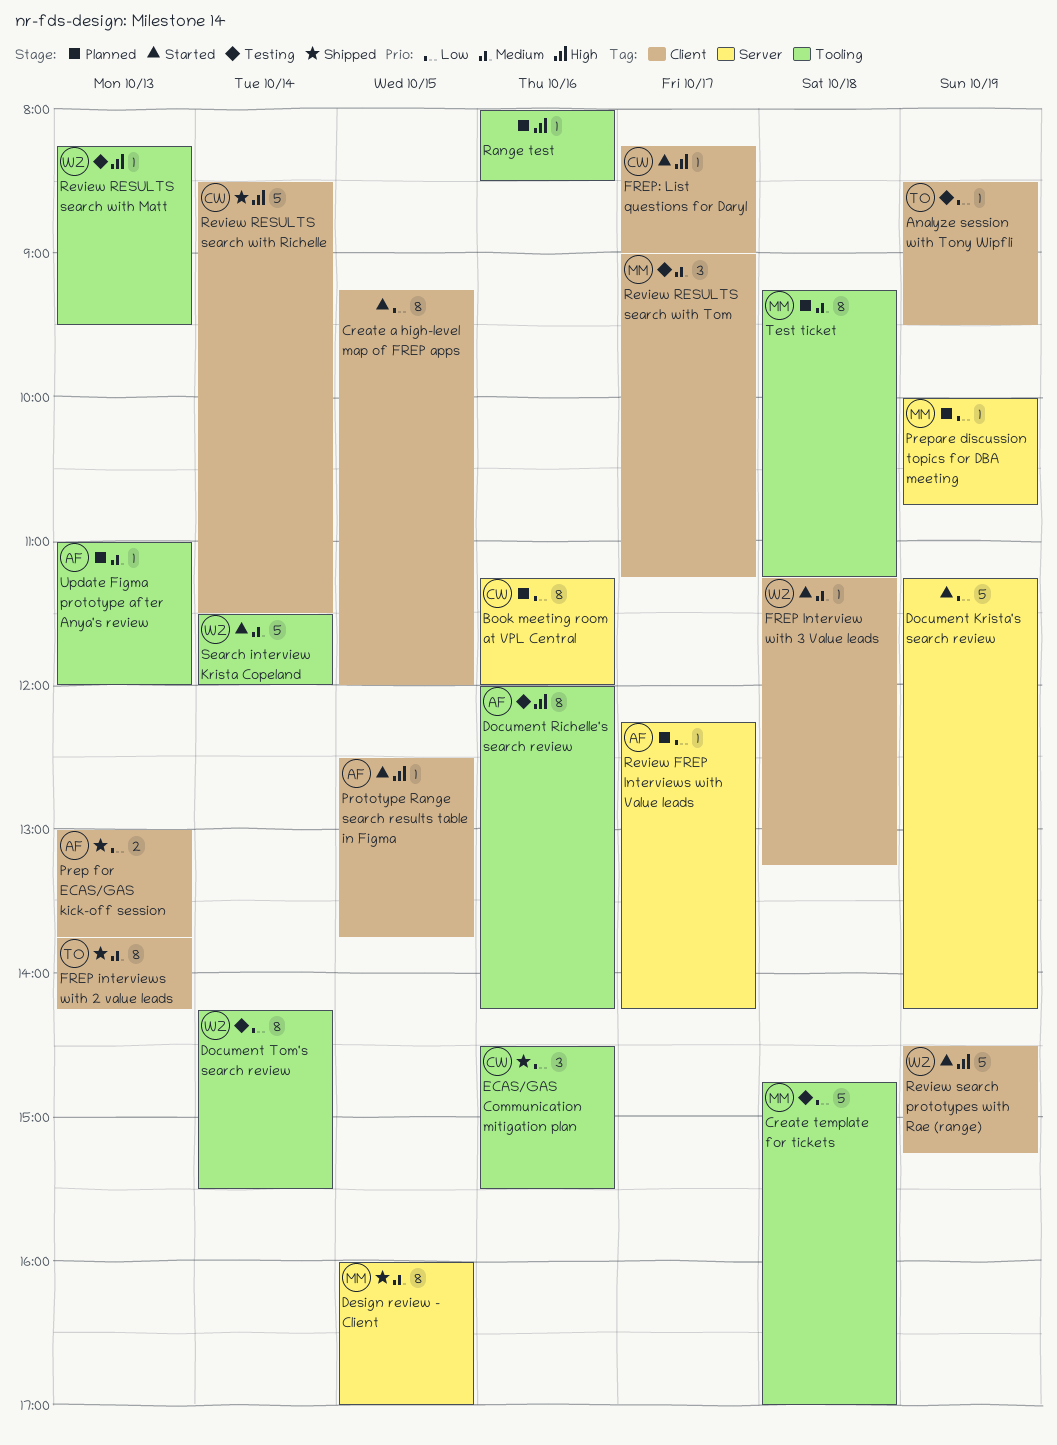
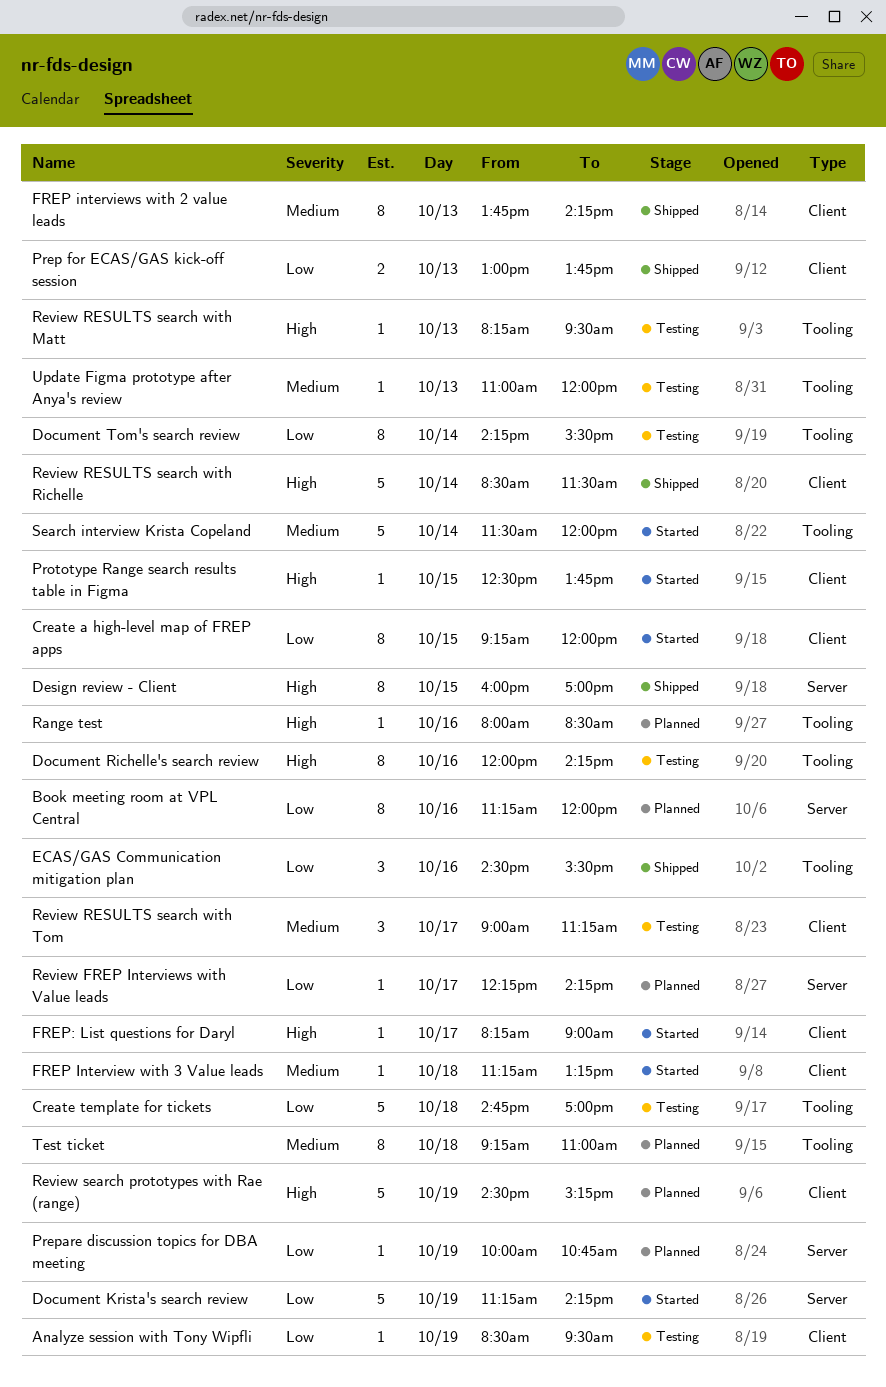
Design review - Client, priority: Medium -> High
Review search prototypes with Rae (range), status: Started -> Planned
Test ticket, ends: 11:15 -> 11:00
Update Figma prototype after Anya's review, status: Planned -> Testing

